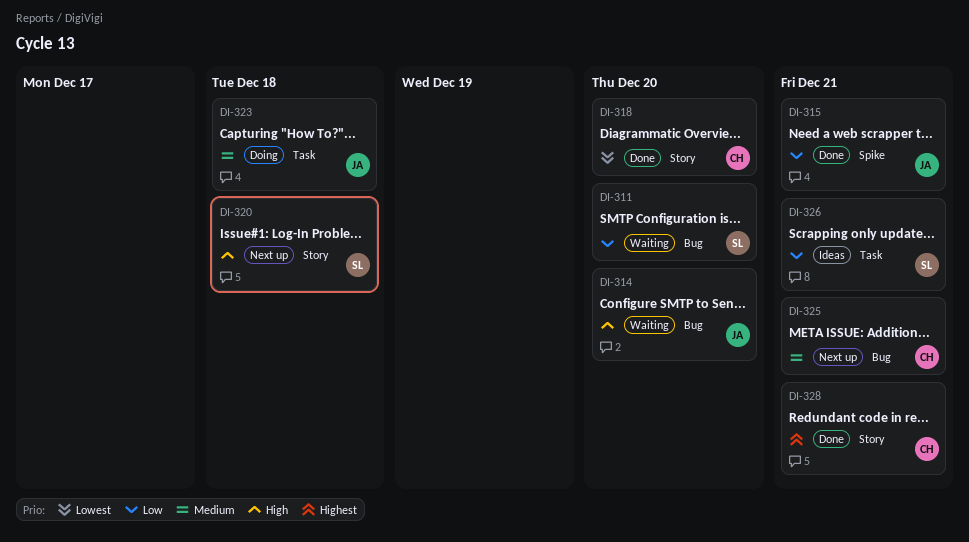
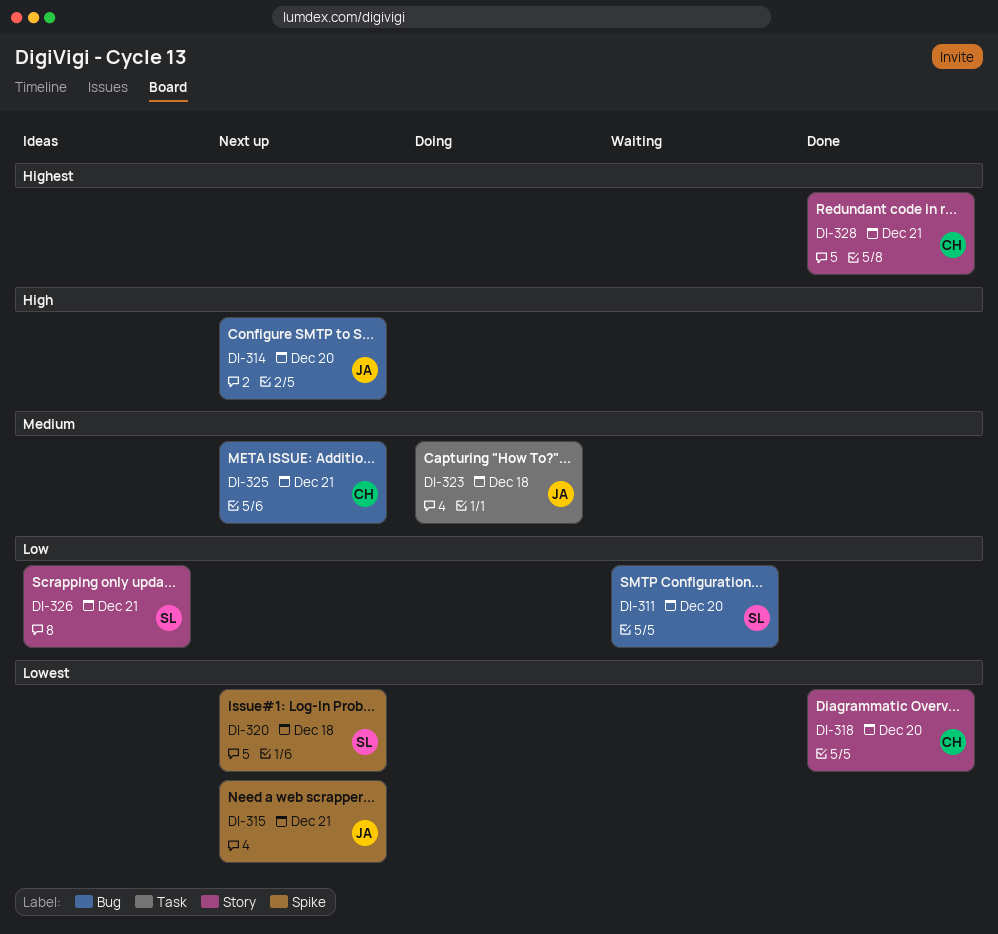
DI-314, status: Waiting -> Next up
DI-315, status: Done -> Next up
DI-315, priority: Low -> Lowest
DI-320, priority: High -> Lowest
DI-320, label: Story -> Spike
DI-326, label: Task -> Story

